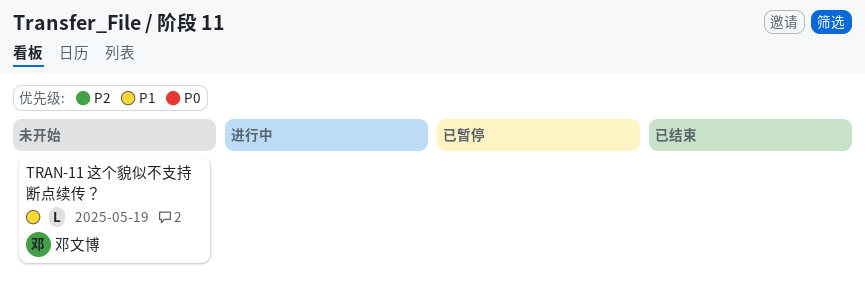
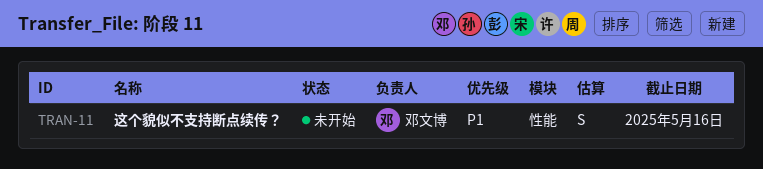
TRAN-11, estimate: L -> S
TRAN-11, due: May 19 -> May 16

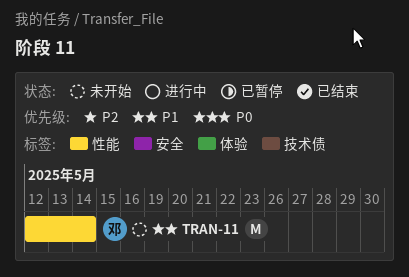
TRAN-11, estimate: S -> M
TRAN-11, due: May 16 -> May 14

